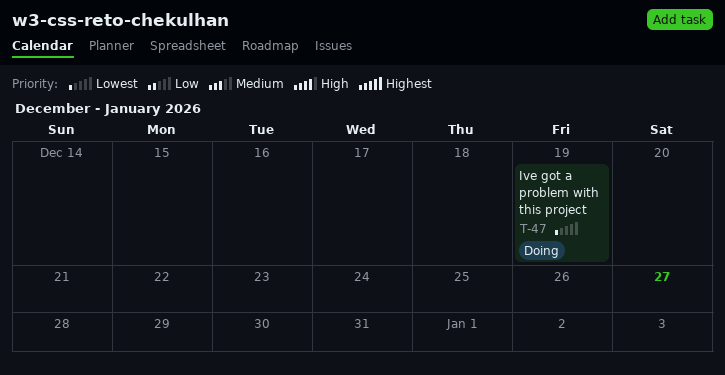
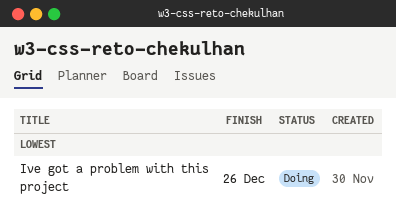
Ive got a problem with this project, due: Dec 19 -> Dec 26

